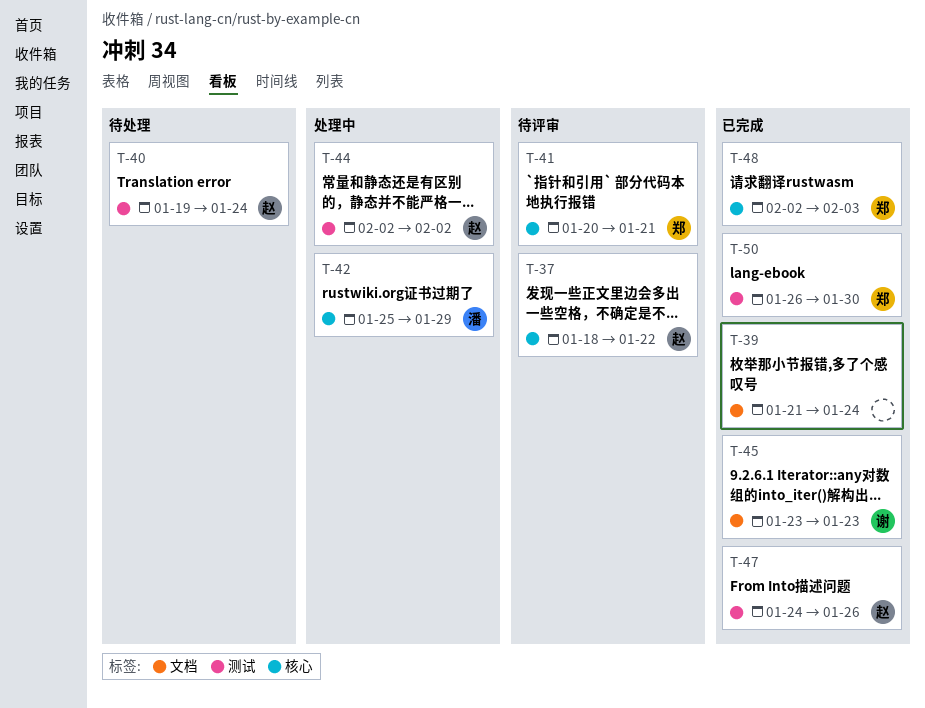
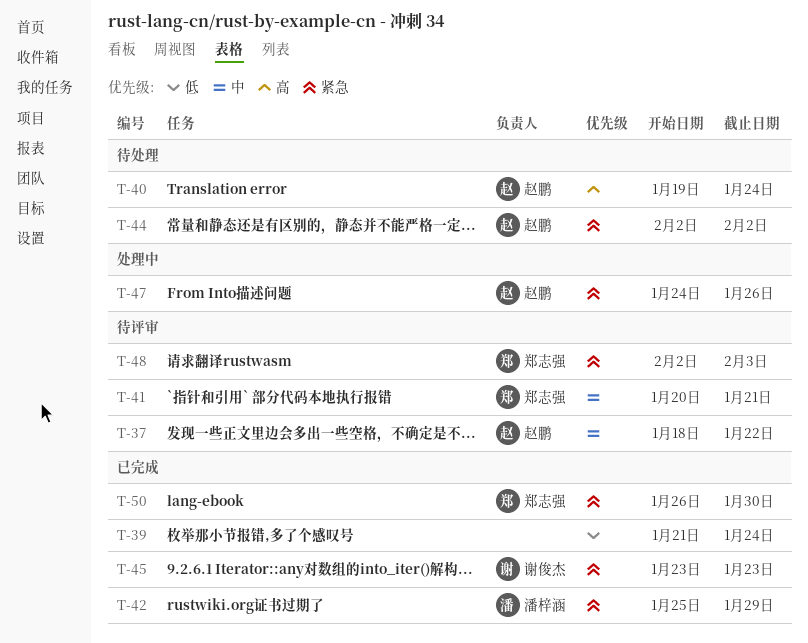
T-42, status: 处理中 -> 已完成
T-44, status: 处理中 -> 待处理
T-47, status: 已完成 -> 处理中
T-48, status: 已完成 -> 待评审

